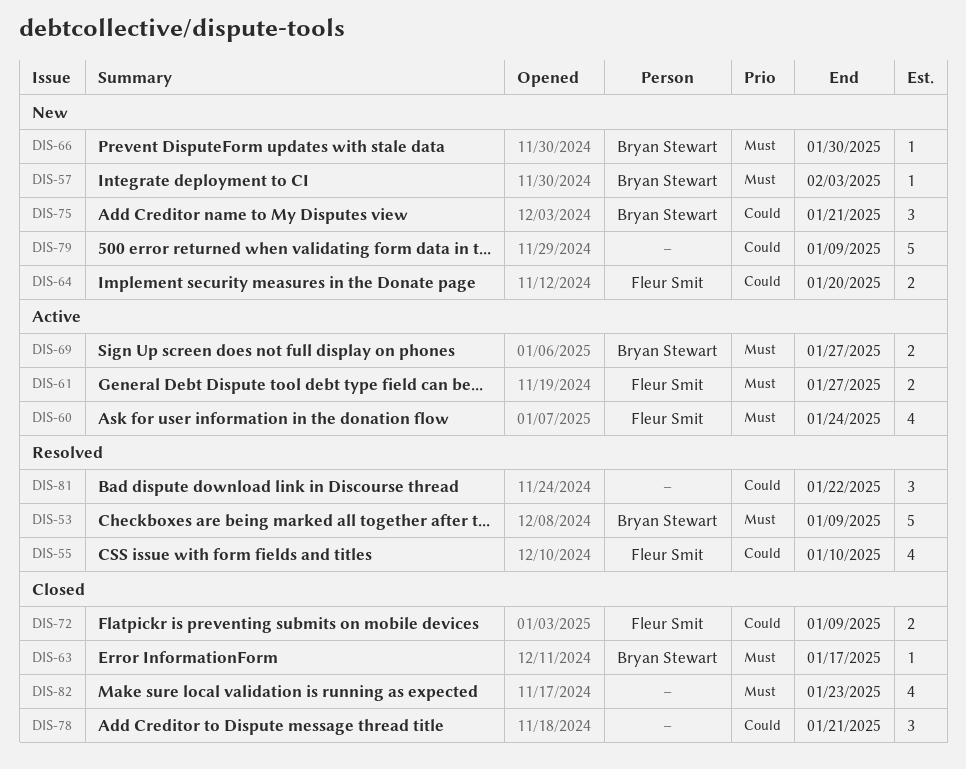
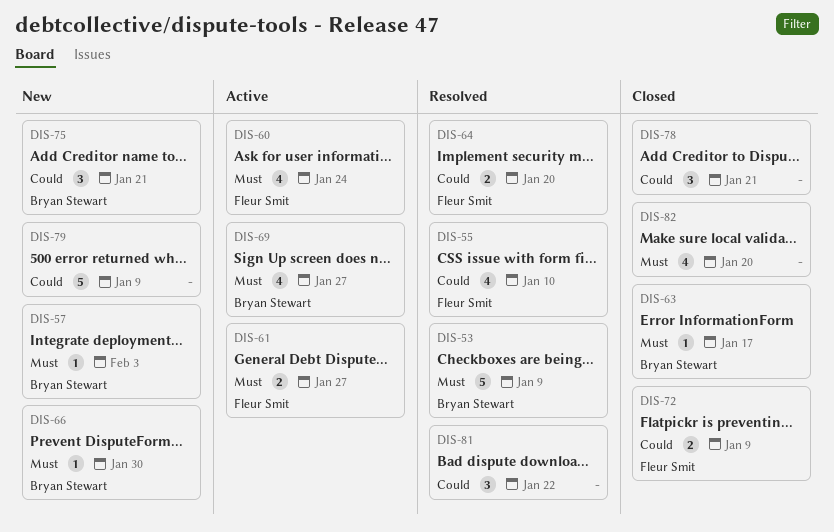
DIS-64, status: New -> Resolved
DIS-69, estimate: 2 -> 4
DIS-82, due: Jan 23 -> Jan 20

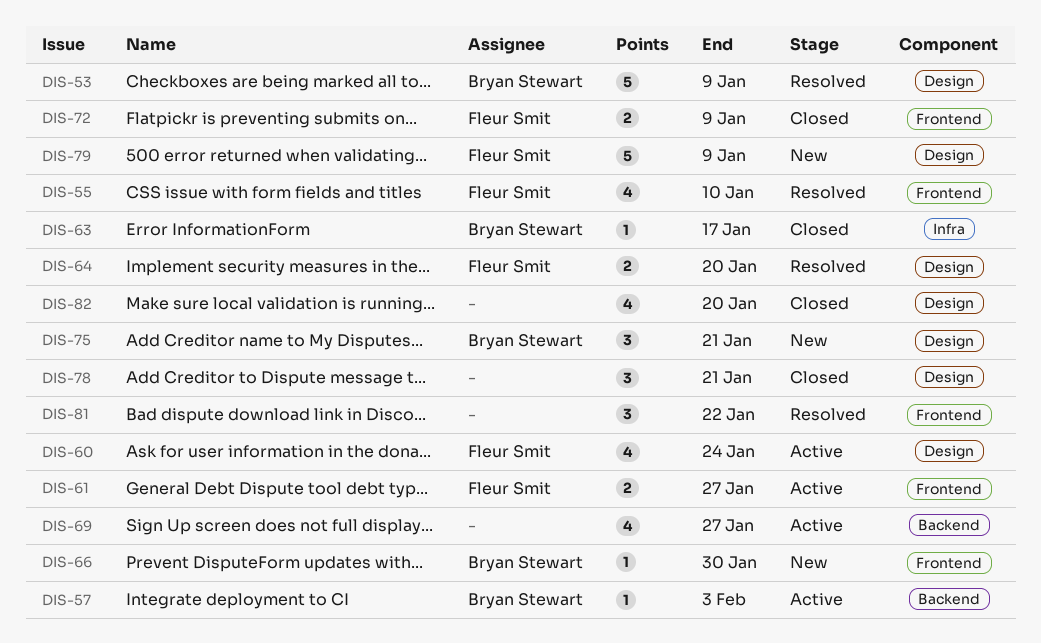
DIS-57, status: New -> Active
DIS-69, owner: Bryan Stewart -> none
DIS-79, owner: none -> Fleur Smit

